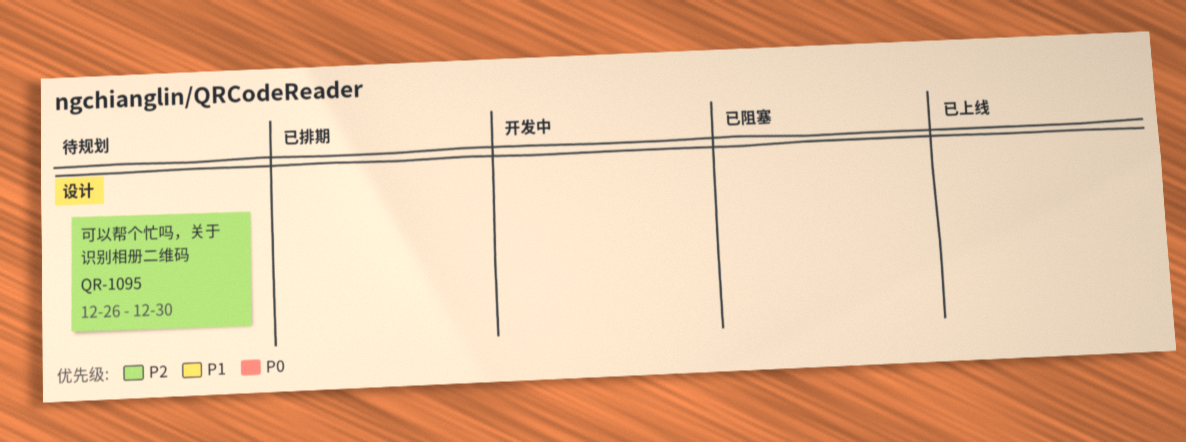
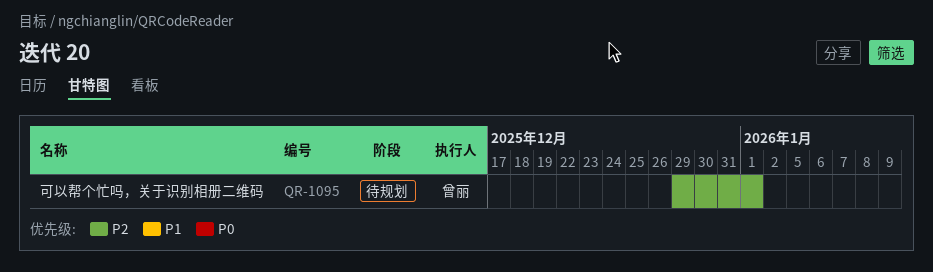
QR-1095, start: Dec 26 -> Dec 29
QR-1095, due: Dec 30 -> Jan 1

